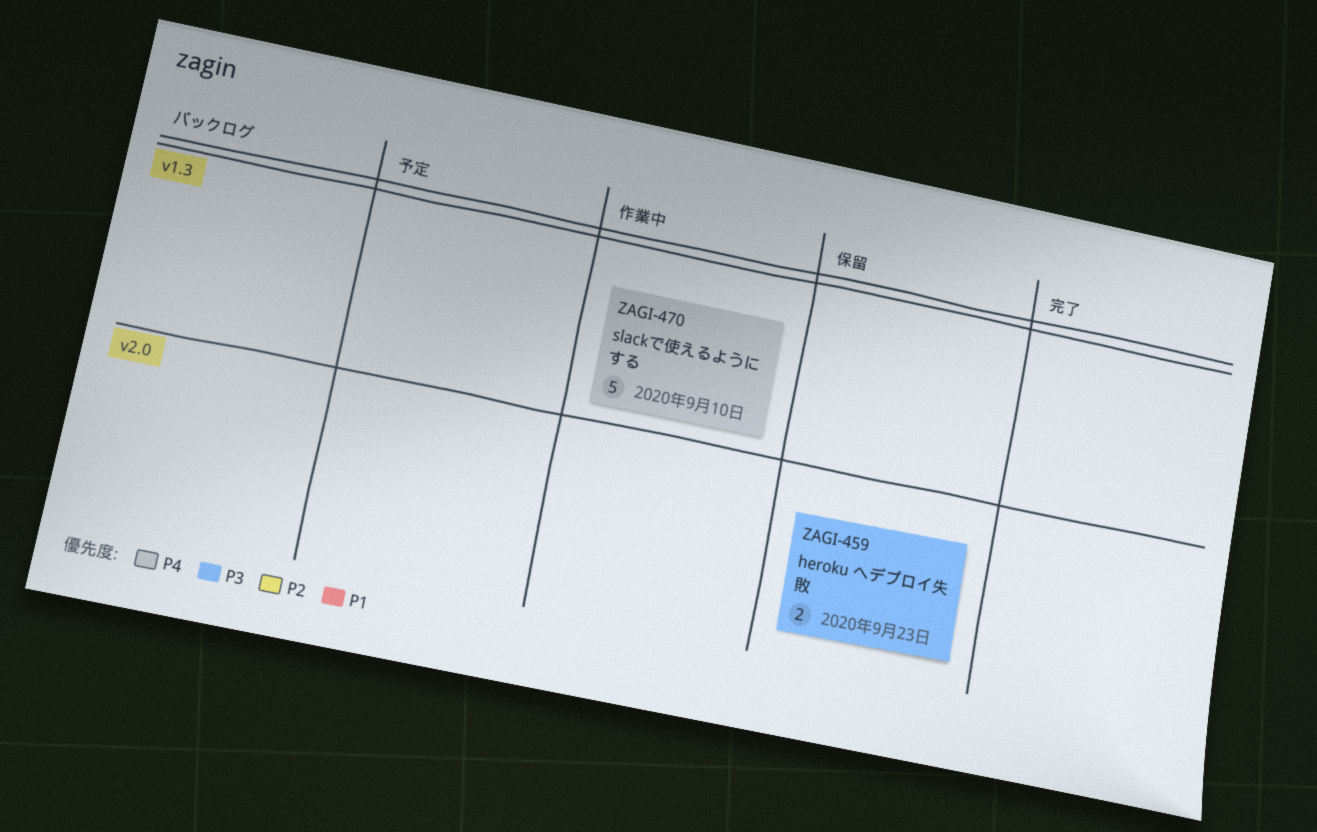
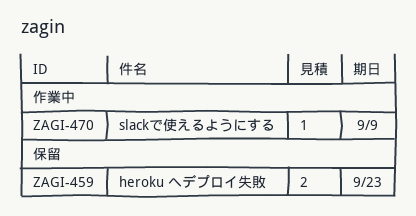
ZAGI-470, estimate: 5 -> 1
ZAGI-470, due: Sep 10 -> Sep 9

